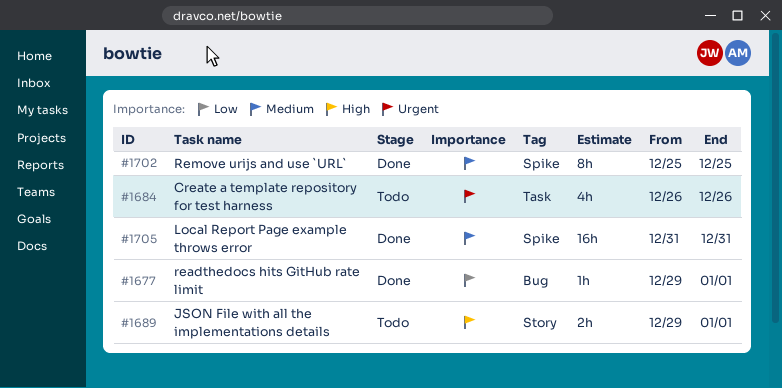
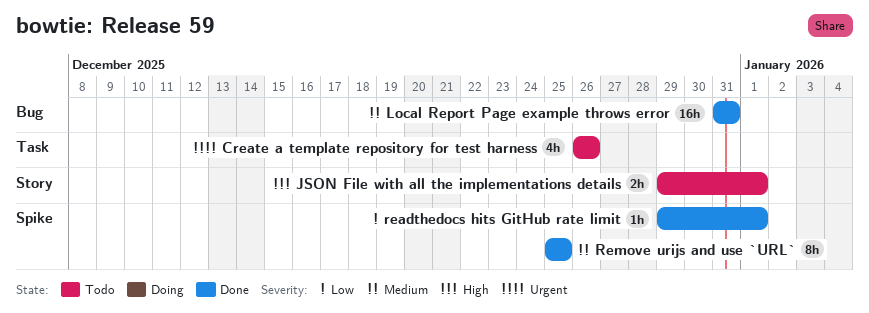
Local Report Page example throws error, label: Spike -> Bug
readthedocs hits GitHub rate limit, label: Bug -> Spike

